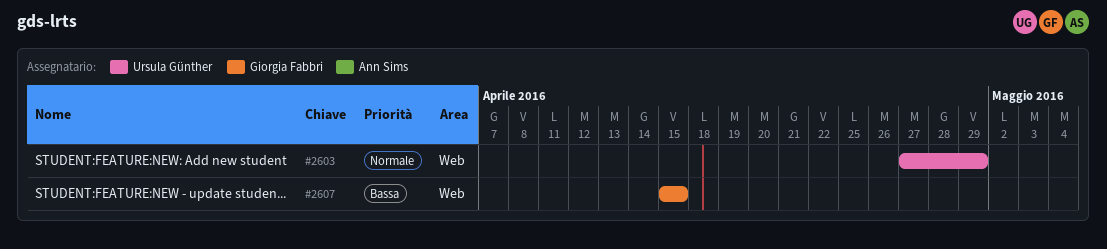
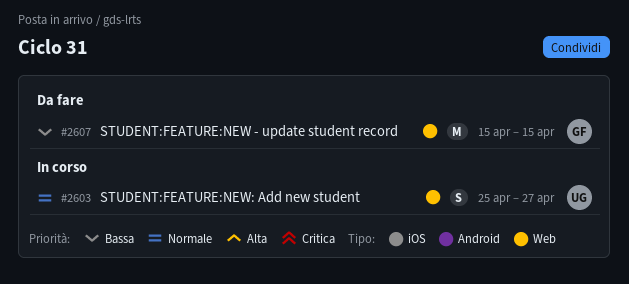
#2603, start: Apr 27 -> Apr 25
#2603, due: Apr 29 -> Apr 27

